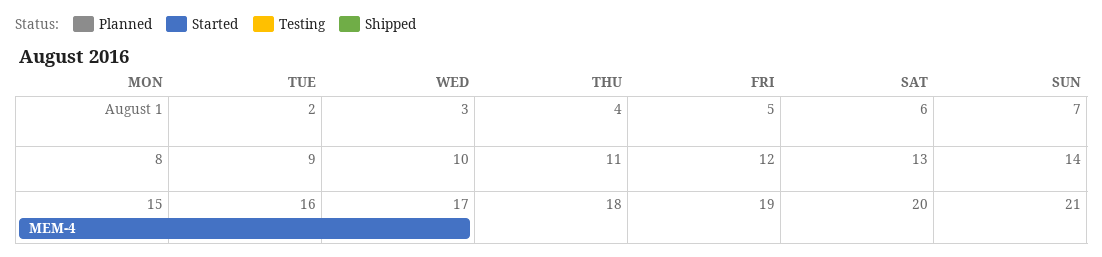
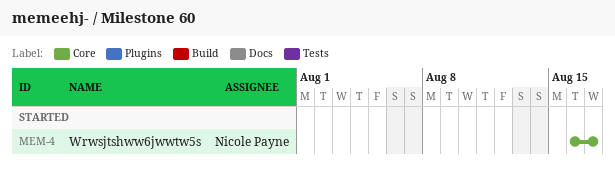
MEM-4, start: Aug 15 -> Aug 16

